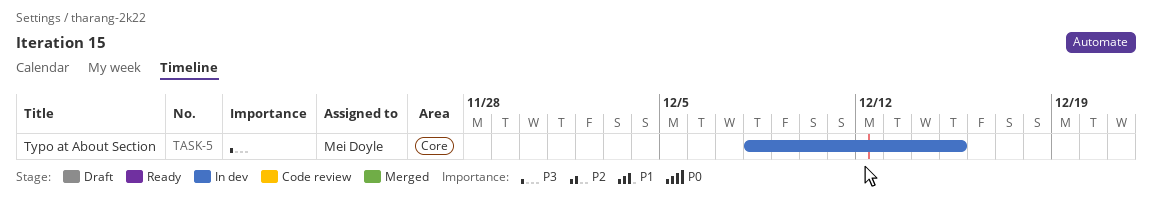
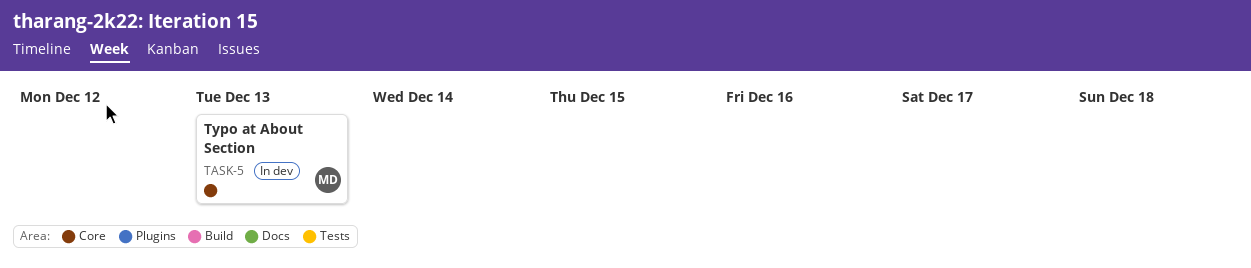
TASK-5, due: Dec 15 -> Dec 13

